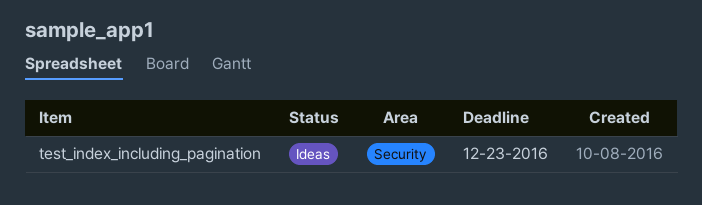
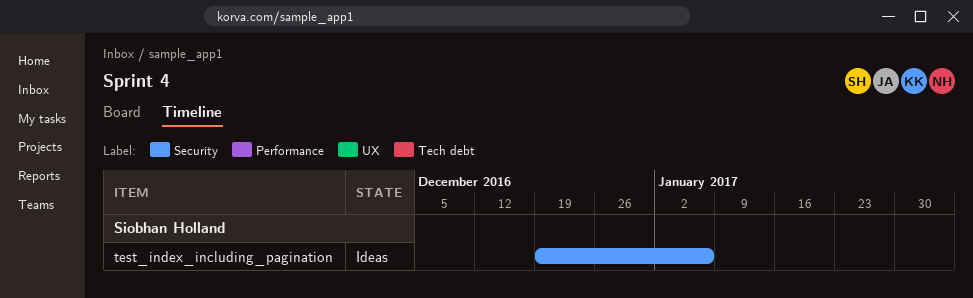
test_index_including_pagination, due: Dec 23 -> Jan 6

